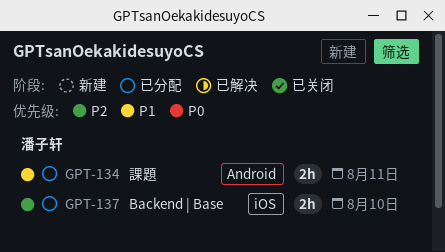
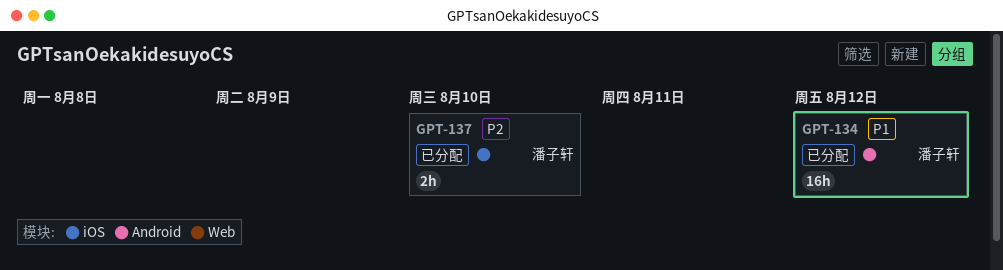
GPT-134, estimate: 2h -> 16h
GPT-134, due: Aug 11 -> Aug 12

